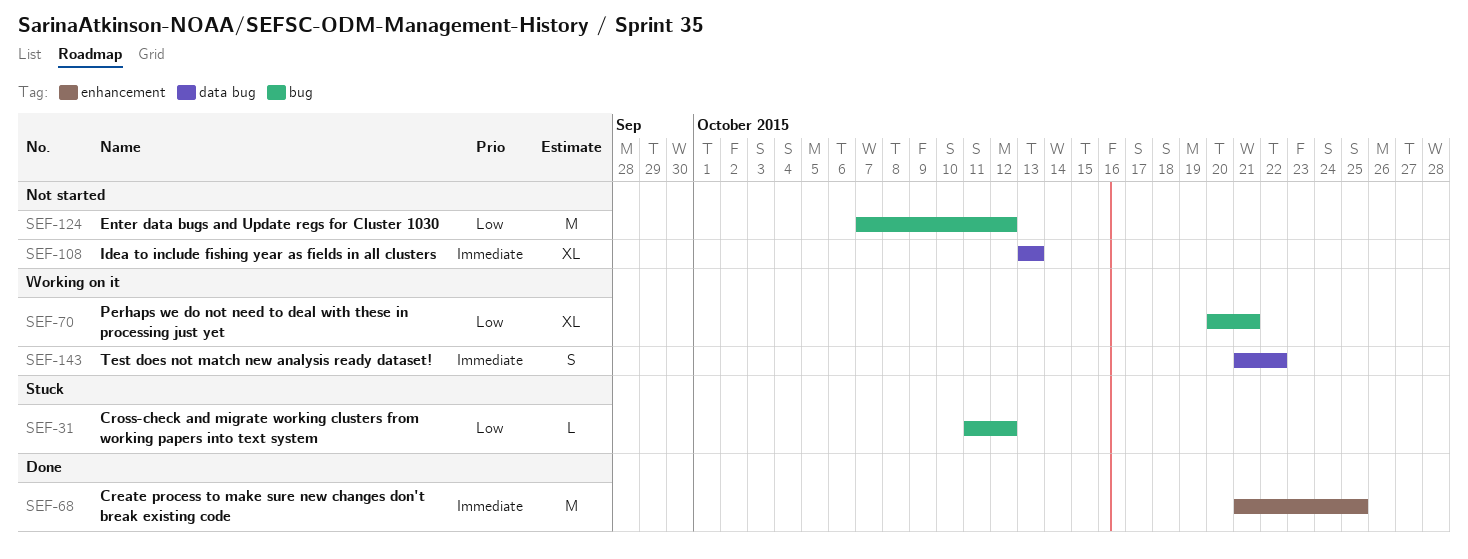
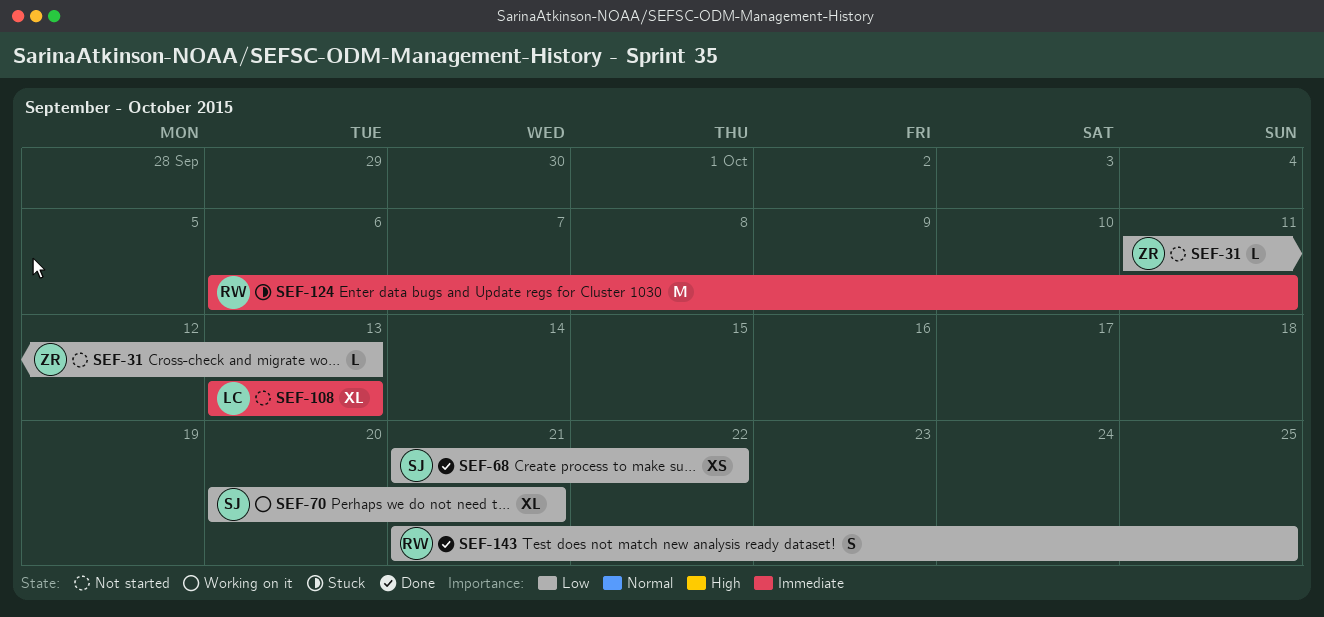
SEF-31, status: Stuck -> Not started
SEF-31, due: Oct 12 -> Oct 13
SEF-68, priority: Immediate -> Low
SEF-68, estimate: M -> XS
SEF-68, due: Oct 25 -> Oct 22
SEF-124, status: Not started -> Stuck
SEF-124, priority: Low -> Immediate
SEF-124, start: Oct 7 -> Oct 6
SEF-124, due: Oct 12 -> Oct 11
SEF-143, status: Working on it -> Done
SEF-143, priority: Immediate -> Low
SEF-143, due: Oct 22 -> Oct 25

